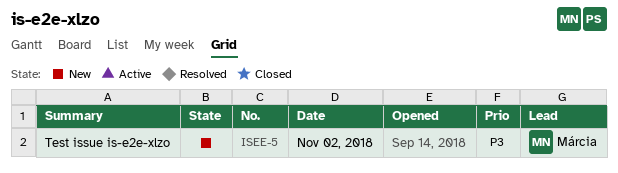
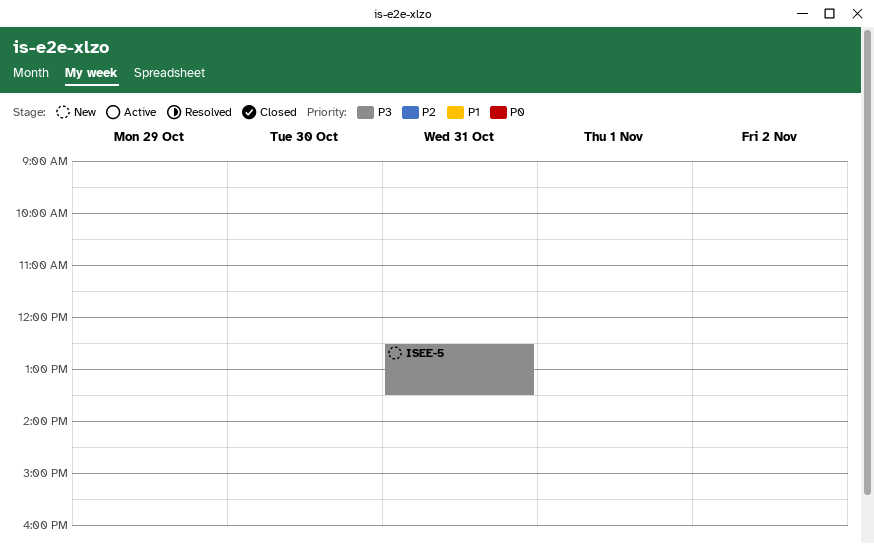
ISEE-5, day: Nov 2 -> Oct 31

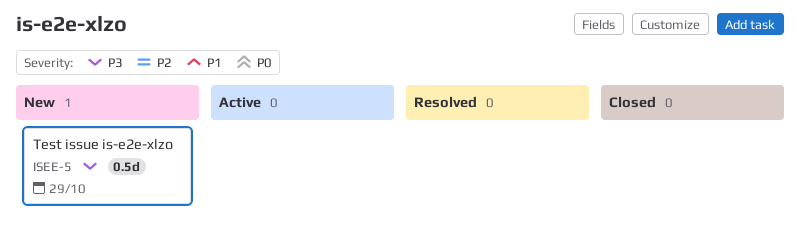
ISEE-5, day: Oct 31 -> Oct 29

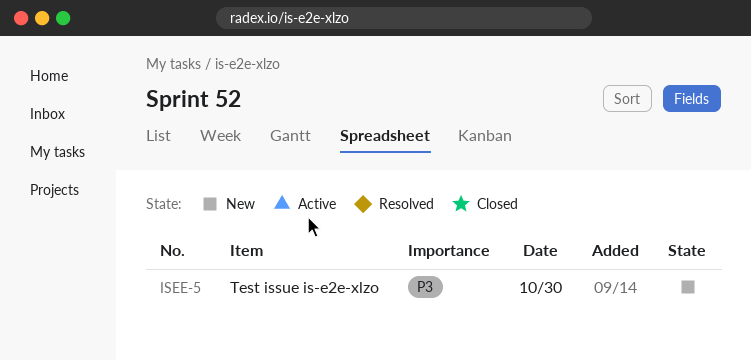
ISEE-5, day: Oct 29 -> Oct 30

